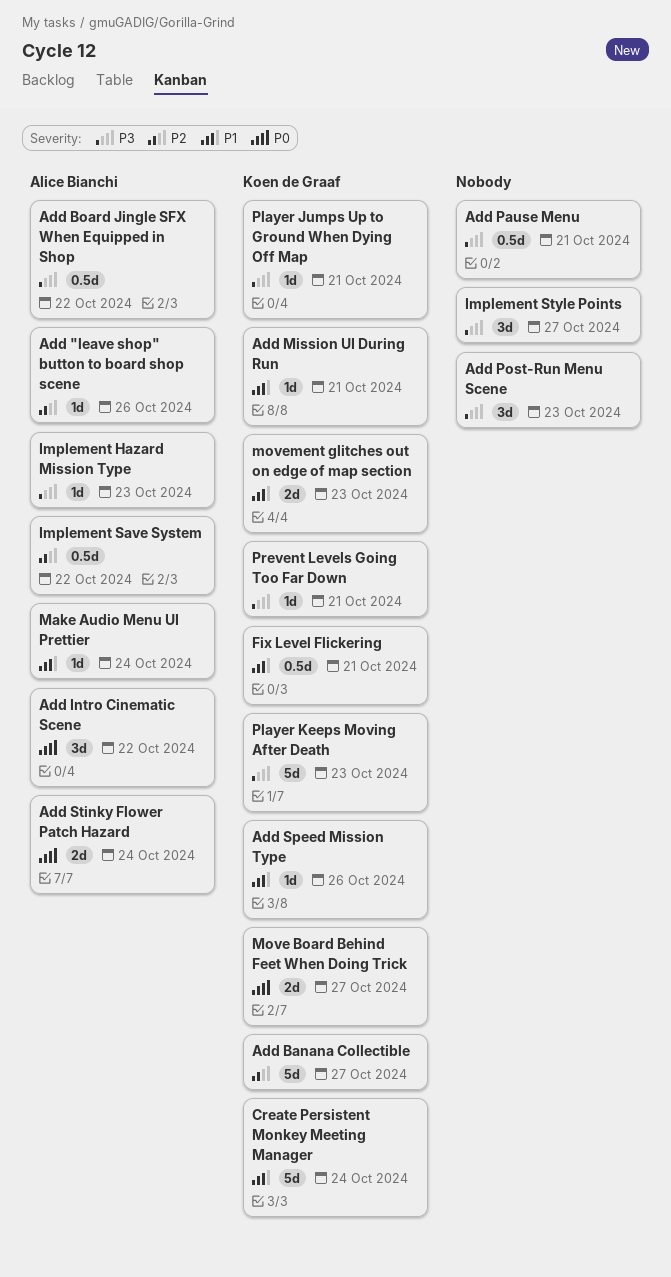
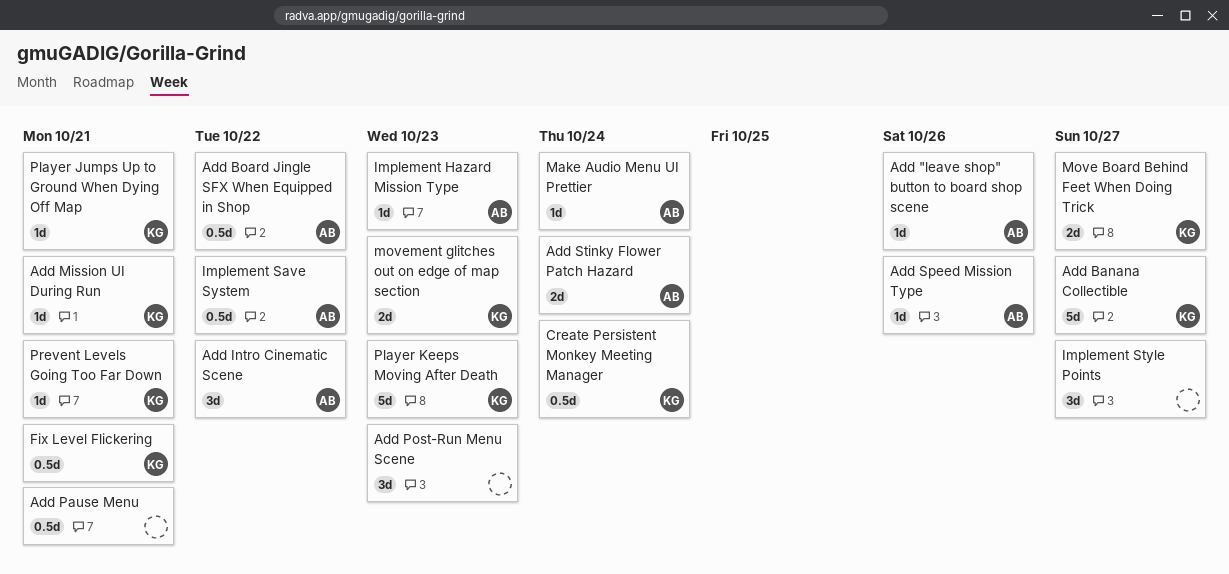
Add Speed Mission Type, owner: Koen de Graaf -> Alice Bianchi
Create Persistent Monkey Meeting Manager, estimate: 5d -> 0.5d

